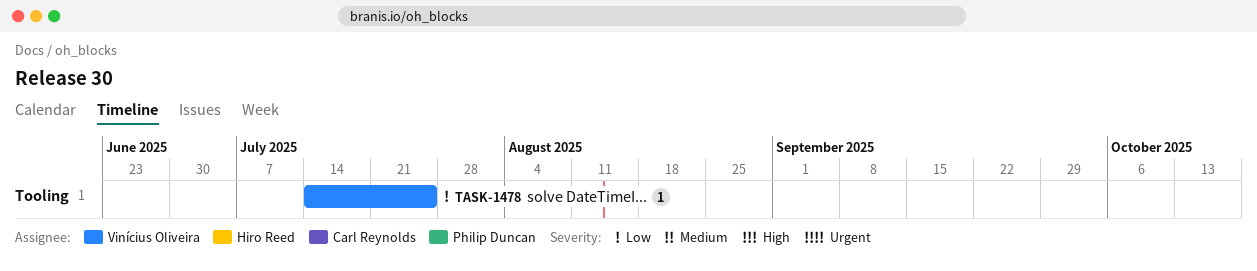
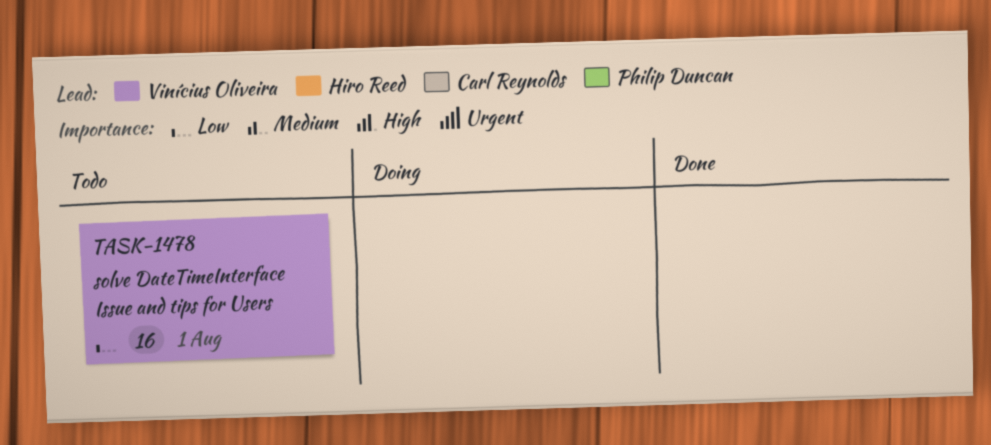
TASK-1478, estimate: 1 -> 16
TASK-1478, due: Jul 25 -> Aug 1

